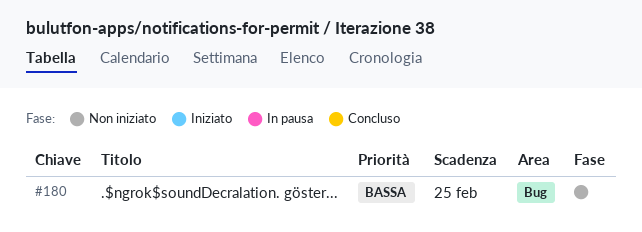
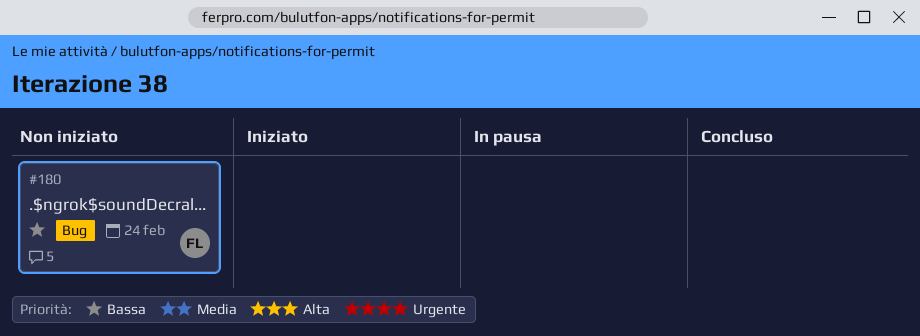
#180, due: Feb 25 -> Feb 24

